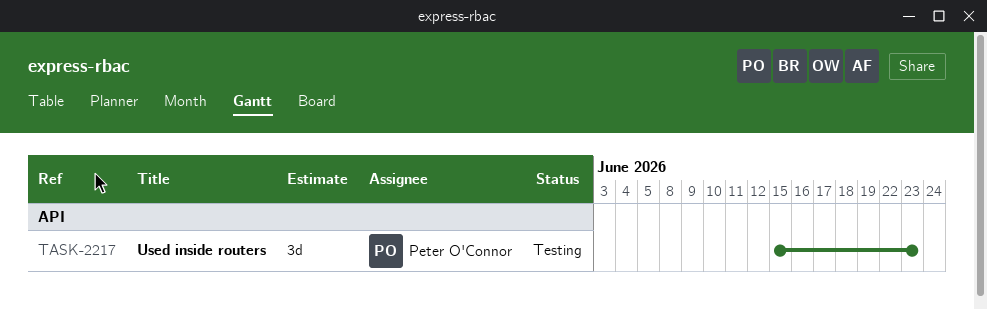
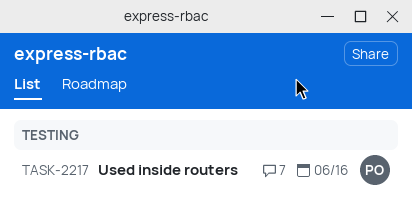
TASK-2217, due: Jun 23 -> Jun 16

